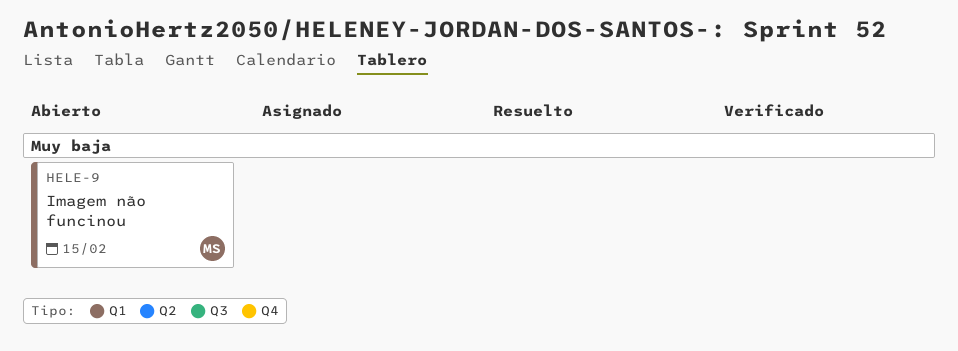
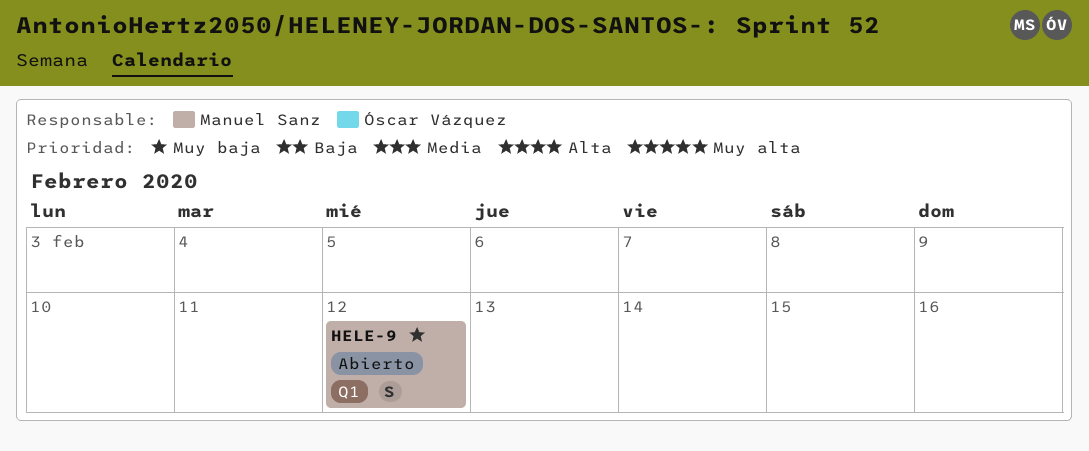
HELE-9, due: Feb 15 -> Feb 12

